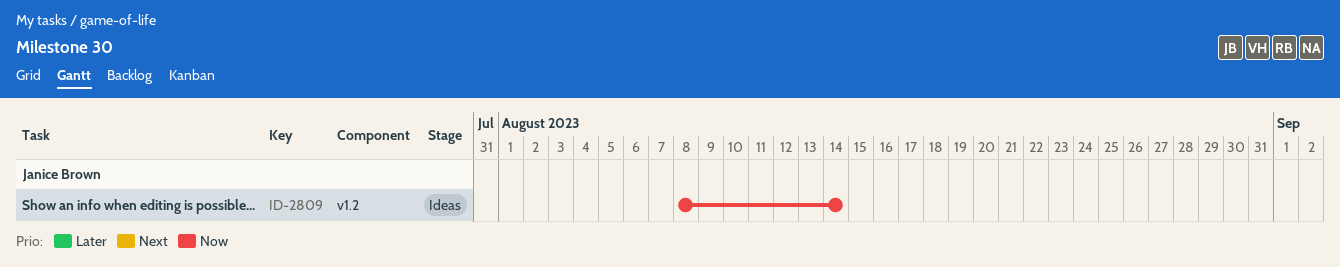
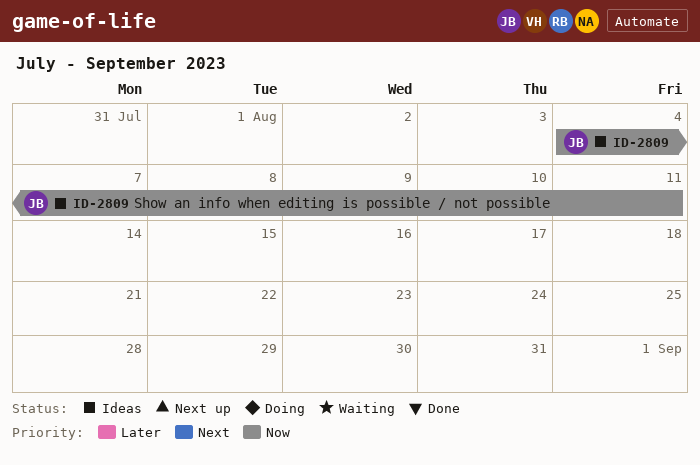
ID-2809, start: Aug 8 -> Aug 4
ID-2809, due: Aug 14 -> Aug 11

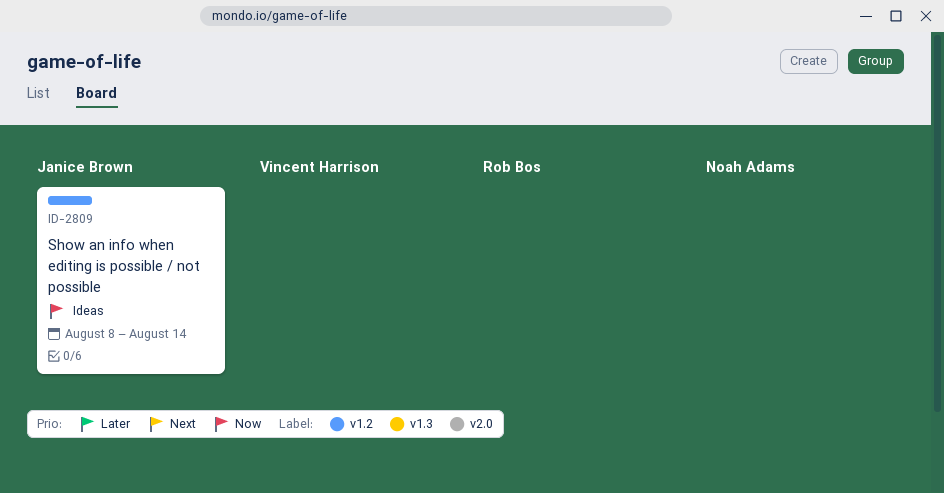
ID-2809, start: Aug 4 -> Aug 8
ID-2809, due: Aug 11 -> Aug 14

